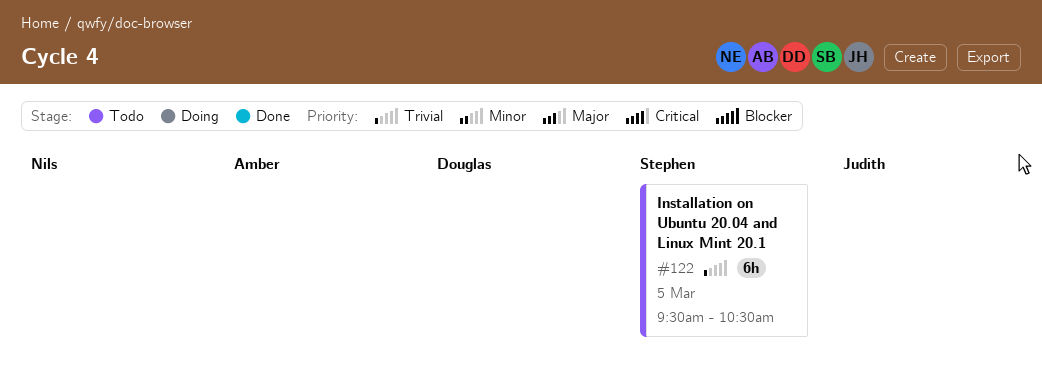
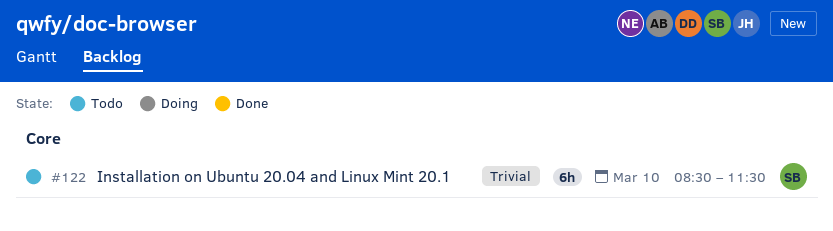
#122, day: Mar 5 -> Mar 10
#122, begins: 09:30 -> 08:30
#122, ends: 10:30 -> 11:30

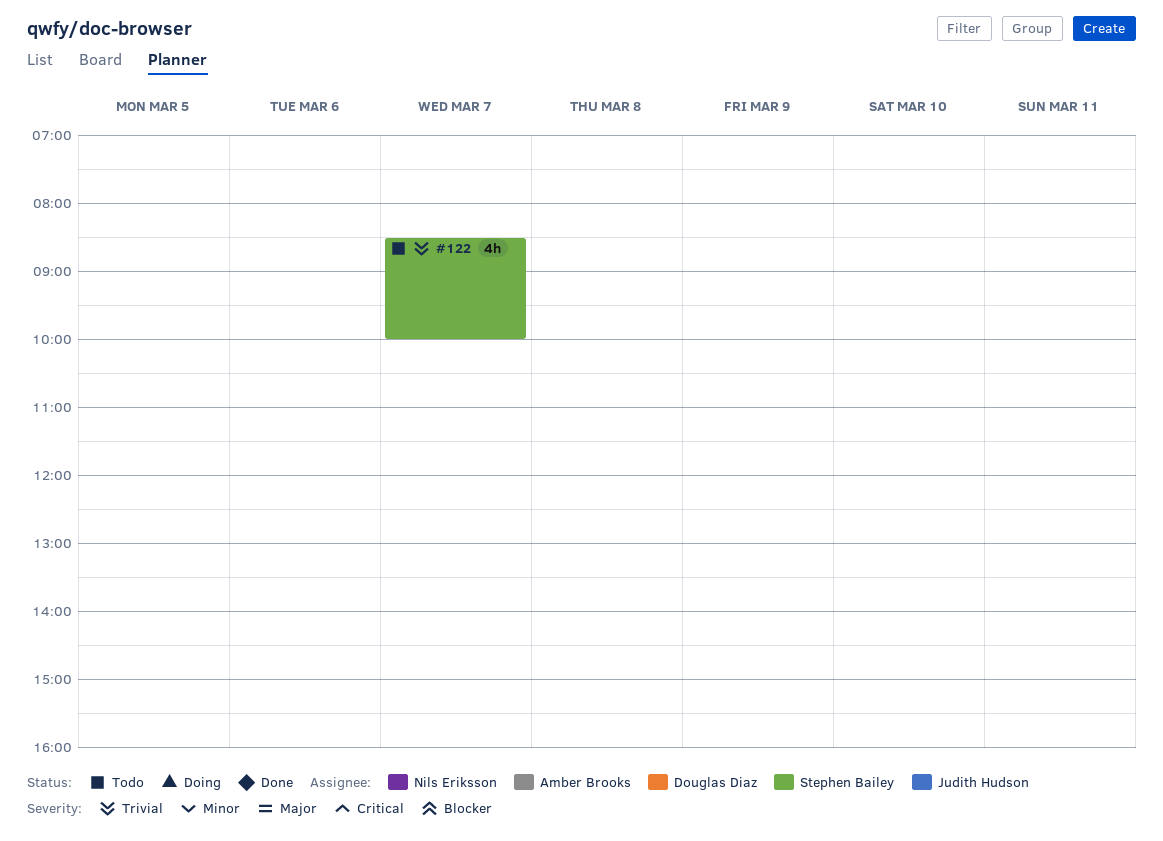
#122, estimate: 6h -> 4h
#122, day: Mar 10 -> Mar 7
#122, ends: 11:30 -> 10:00

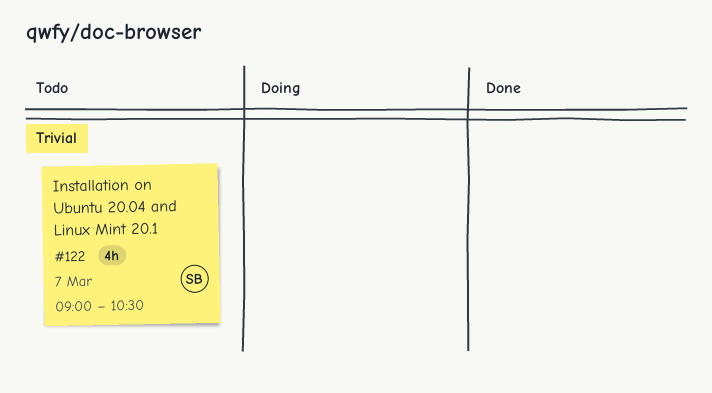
#122, begins: 08:30 -> 09:00
#122, ends: 10:00 -> 10:30

